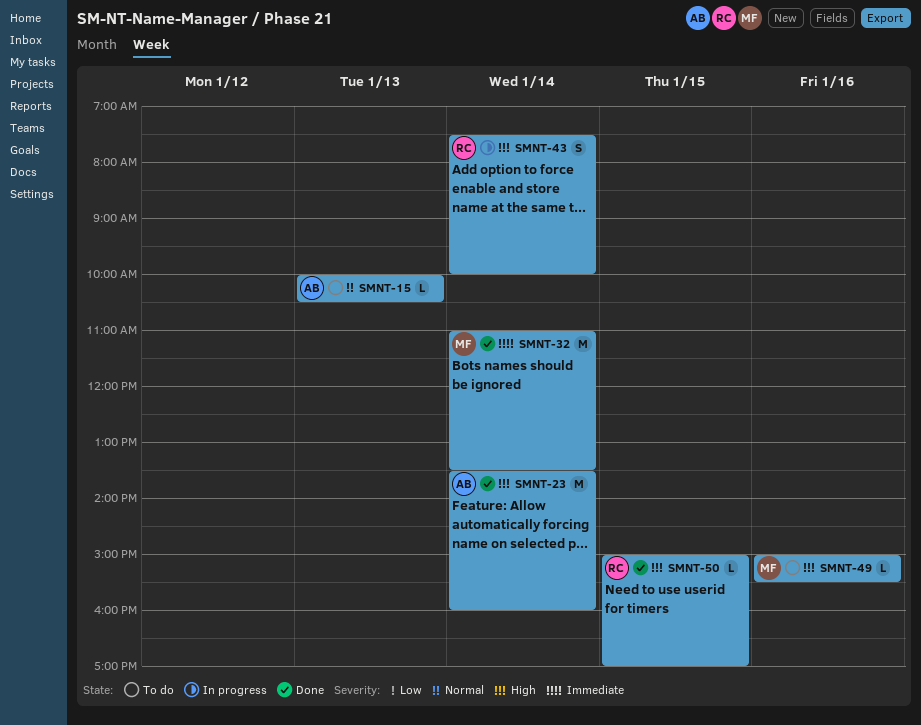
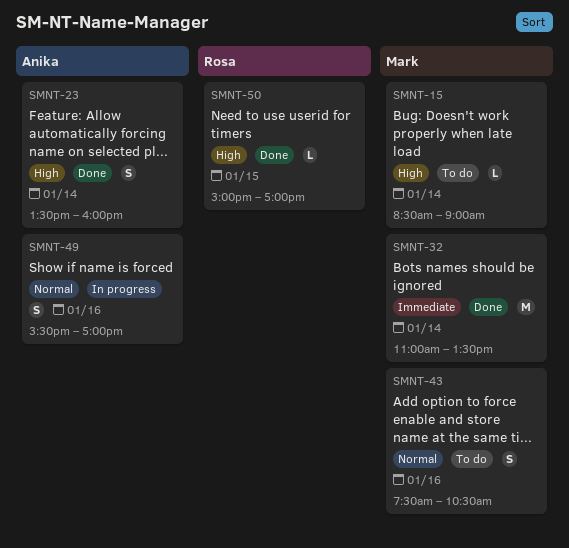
SMNT-15, owner: Anika -> Mark
SMNT-15, priority: Normal -> High
SMNT-15, day: Jan 13 -> Jan 14
SMNT-15, begins: 10:00 -> 08:30
SMNT-15, ends: 10:30 -> 09:00
SMNT-23, estimate: M -> S
SMNT-43, status: In progress -> To do
SMNT-43, owner: Rosa -> Mark
SMNT-43, priority: High -> Normal
SMNT-43, day: Jan 14 -> Jan 16
SMNT-43, ends: 10:00 -> 10:30
SMNT-49, status: To do -> In progress
SMNT-49, owner: Mark -> Anika
SMNT-49, priority: High -> Normal
SMNT-49, estimate: L -> S
SMNT-49, begins: 15:00 -> 15:30
SMNT-49, ends: 15:30 -> 17:00

